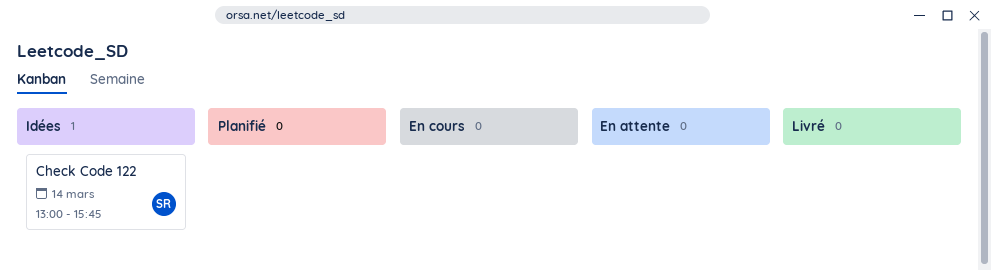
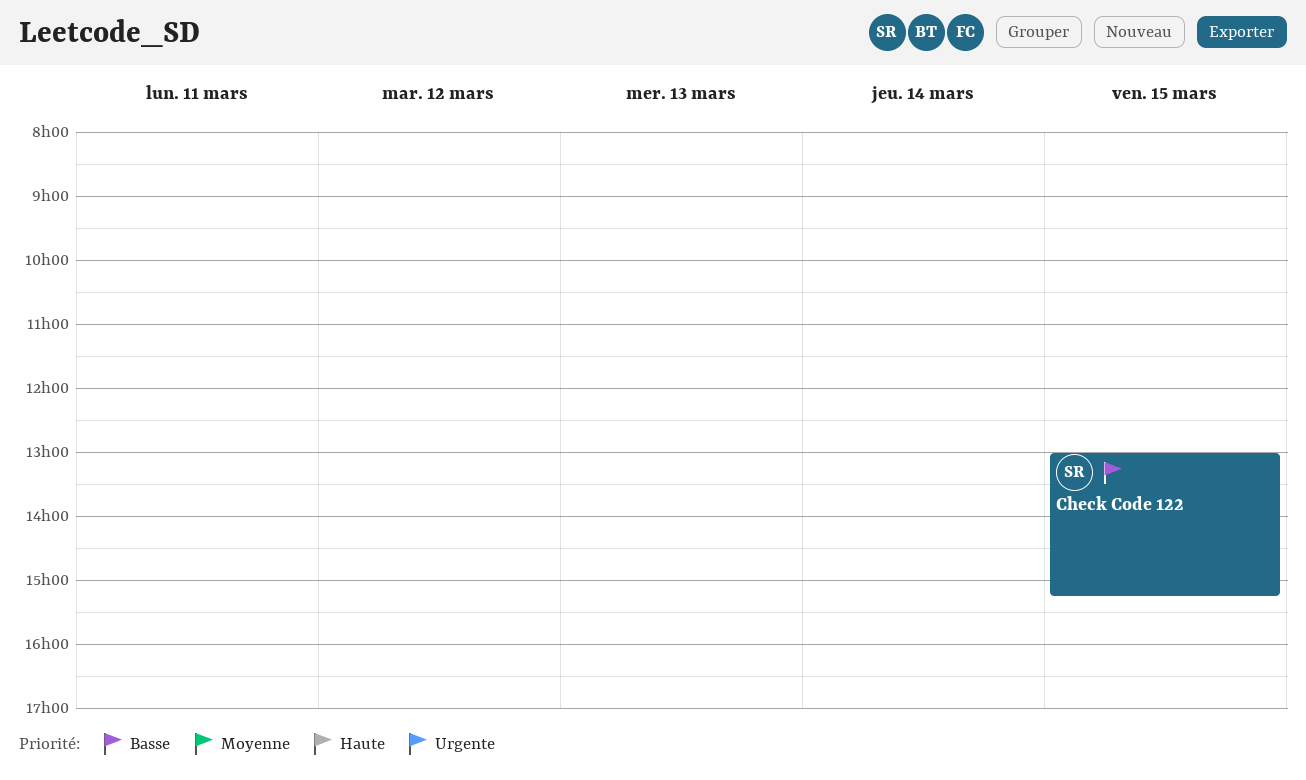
Check Code 122, day: Mar 14 -> Mar 15
Check Code 122, ends: 15:45 -> 15:15

